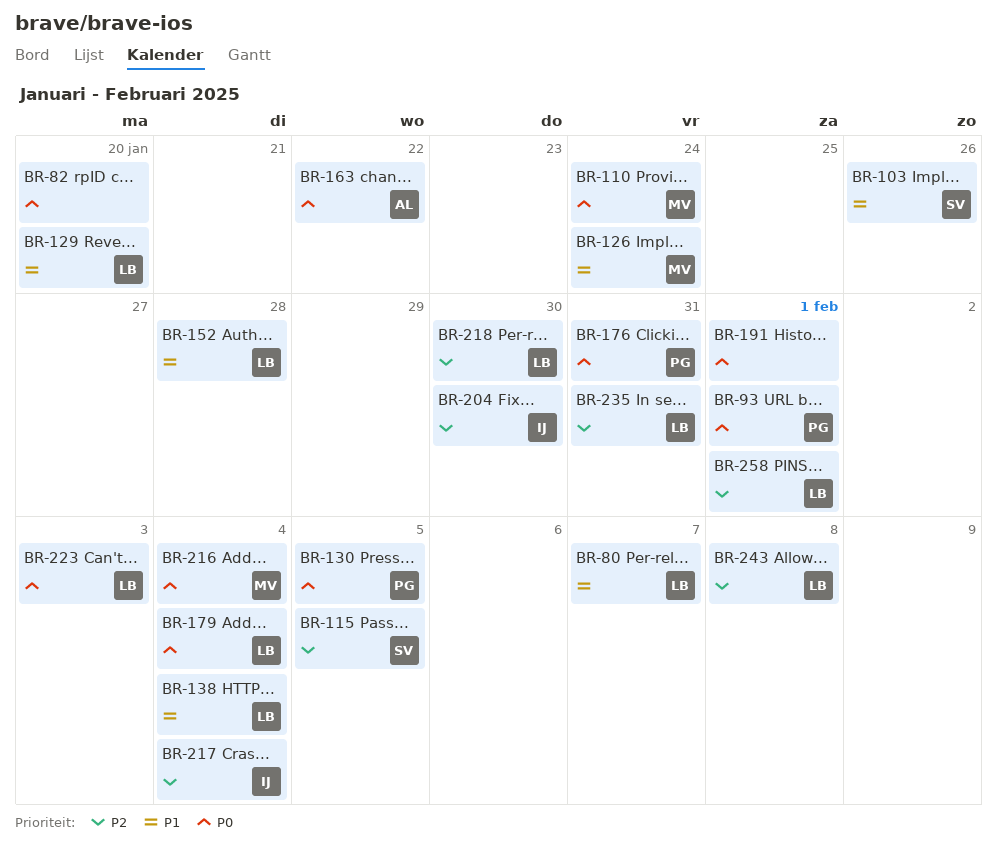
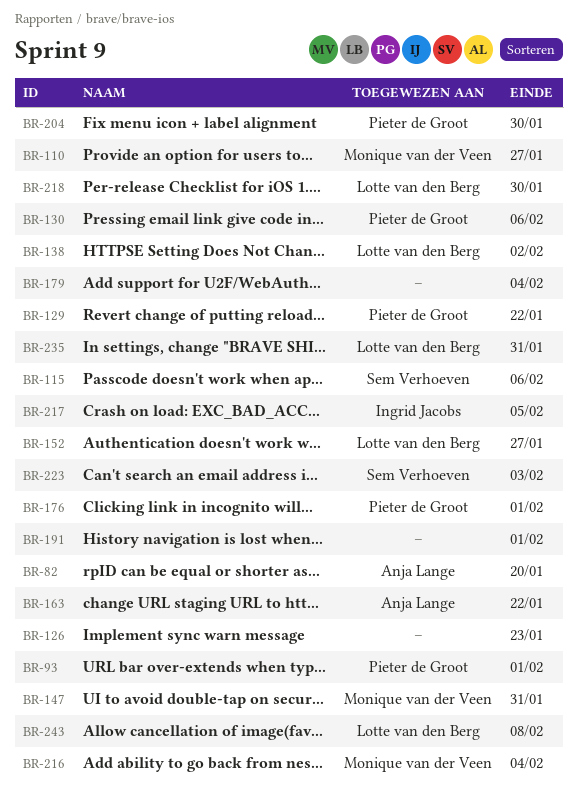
BR-80: present -> none
BR-82, owner: none -> Anja Lange
BR-103: present -> none
BR-110, due: Jan 24 -> Jan 27
BR-115, due: Feb 5 -> Feb 6
BR-126, owner: Monique van der Veen -> none
BR-126, due: Jan 24 -> Jan 23
BR-129, owner: Lotte van den Berg -> Pieter de Groot
BR-129, due: Jan 20 -> Jan 22
BR-130, due: Feb 5 -> Feb 6
BR-138, due: Feb 4 -> Feb 2
BR-147: none -> present
BR-152, due: Jan 28 -> Jan 27
BR-176, due: Jan 31 -> Feb 1
BR-179, owner: Lotte van den Berg -> none
BR-204, owner: Ingrid Jacobs -> Pieter de Groot
BR-217, due: Feb 4 -> Feb 5
BR-223, owner: Lotte van den Berg -> Sem Verhoeven
BR-258: present -> none

